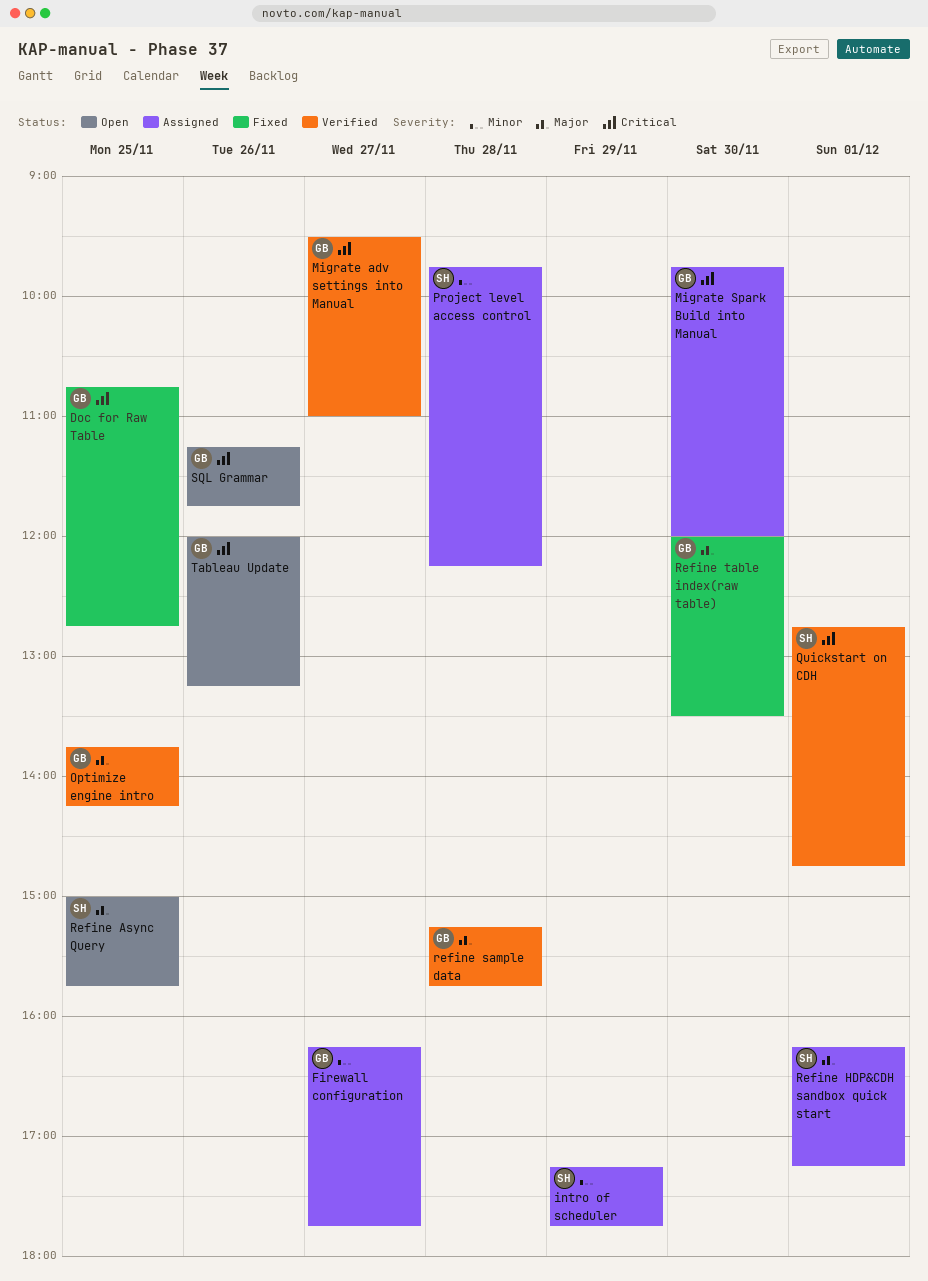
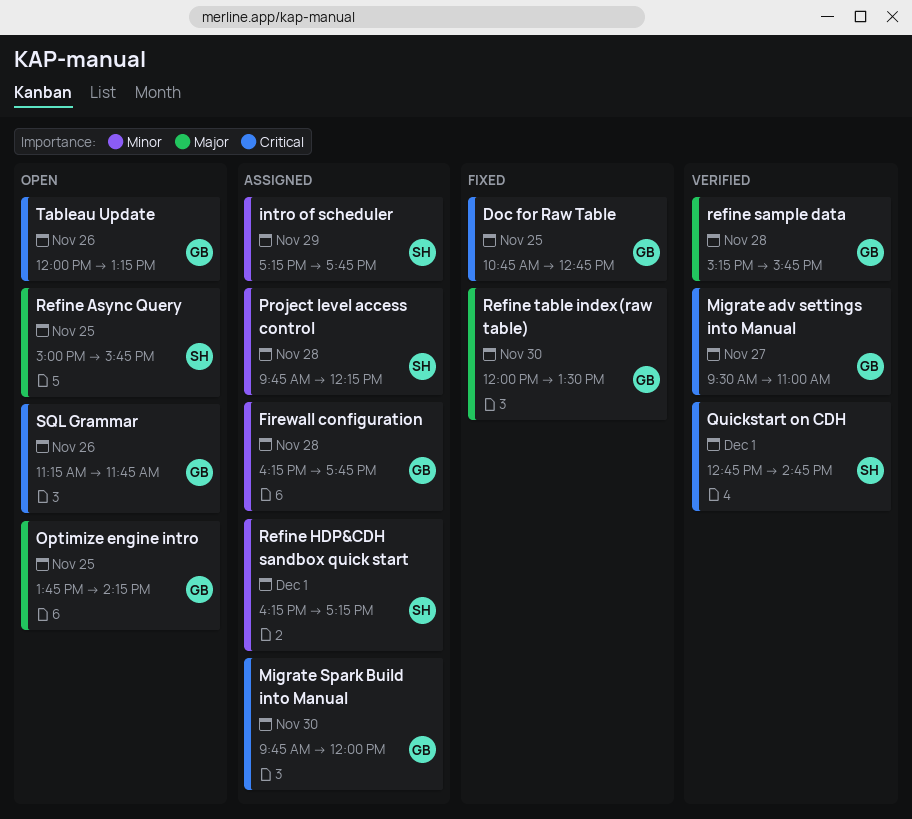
Firewall configuration, day: Nov 27 -> Nov 28
Optimize engine intro, status: Verified -> Open
Refine HDP&CDH sandbox quick start, priority: Major -> Minor

